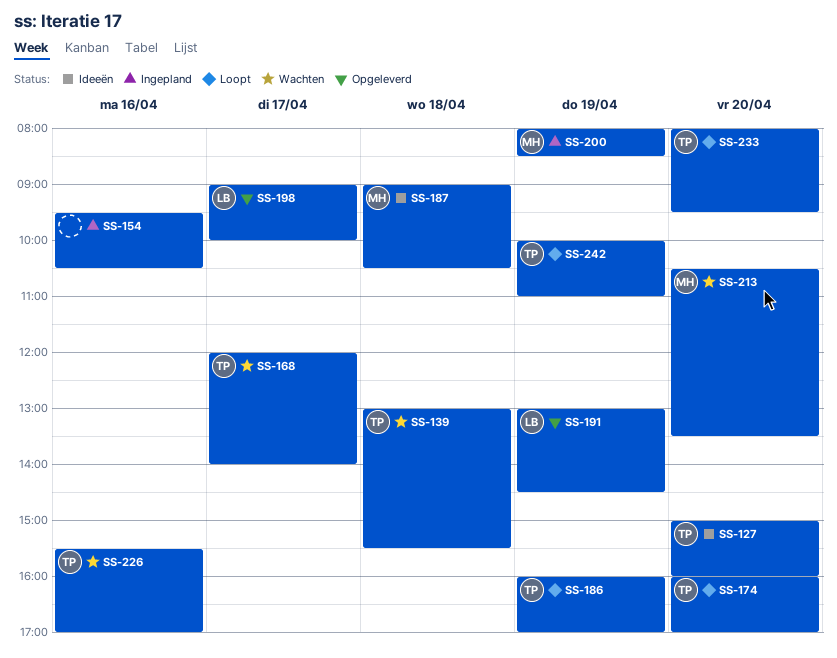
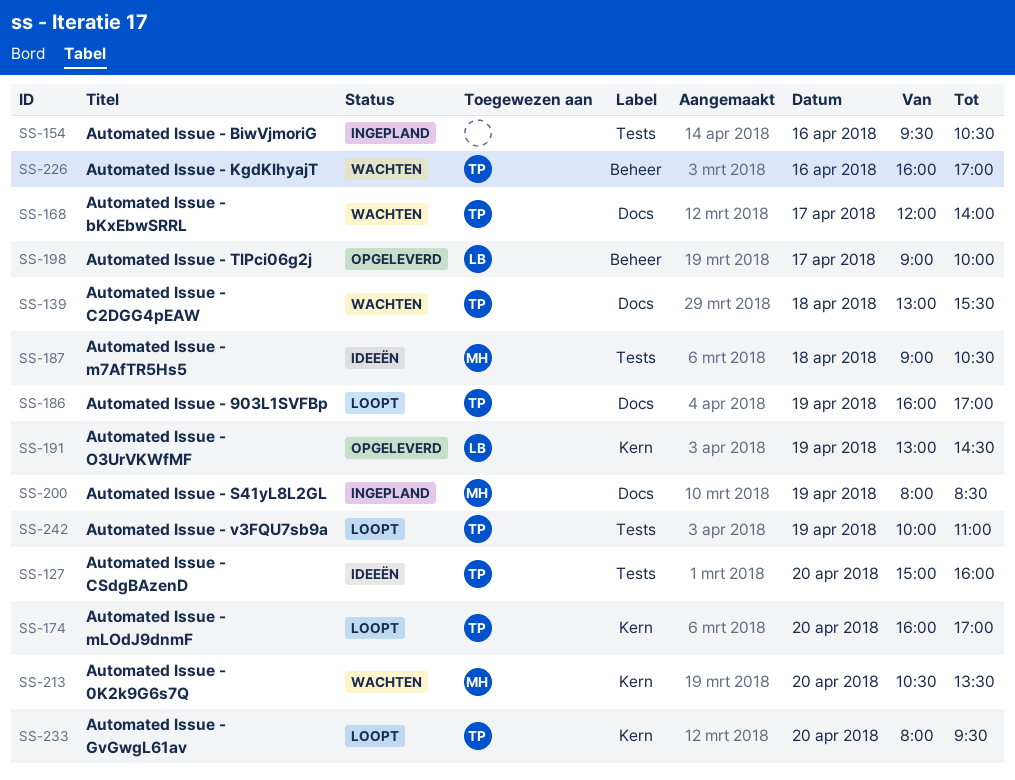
SS-226, begins: 15:30 -> 16:00

